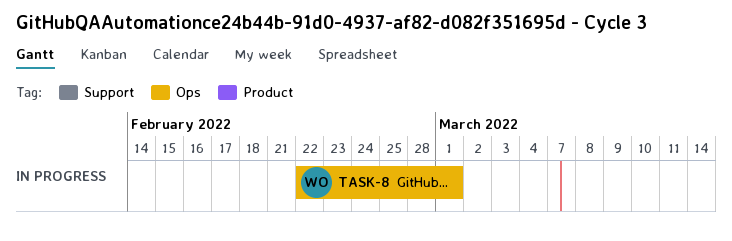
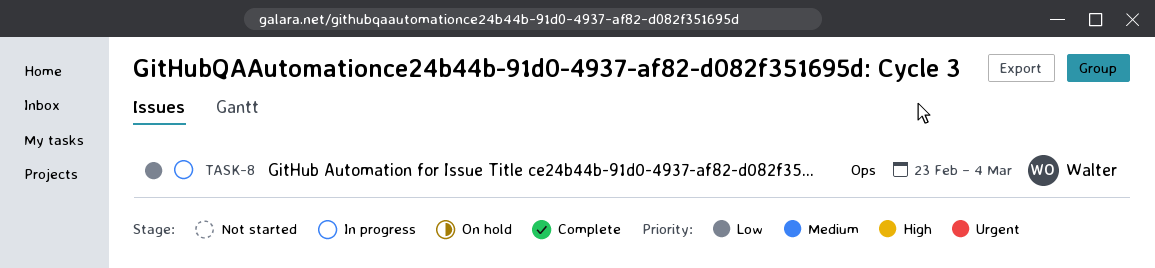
TASK-8, start: Feb 22 -> Feb 23
TASK-8, due: Mar 1 -> Mar 4

